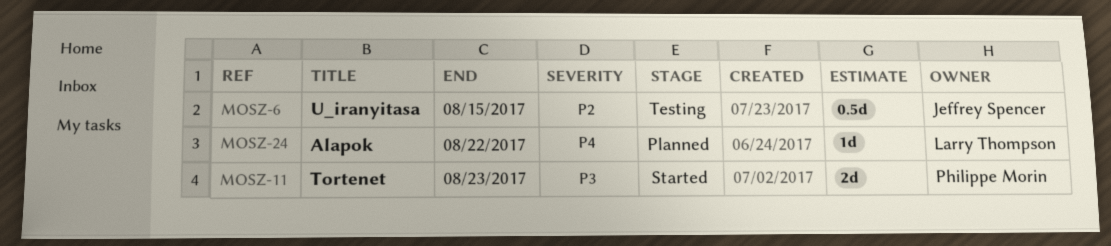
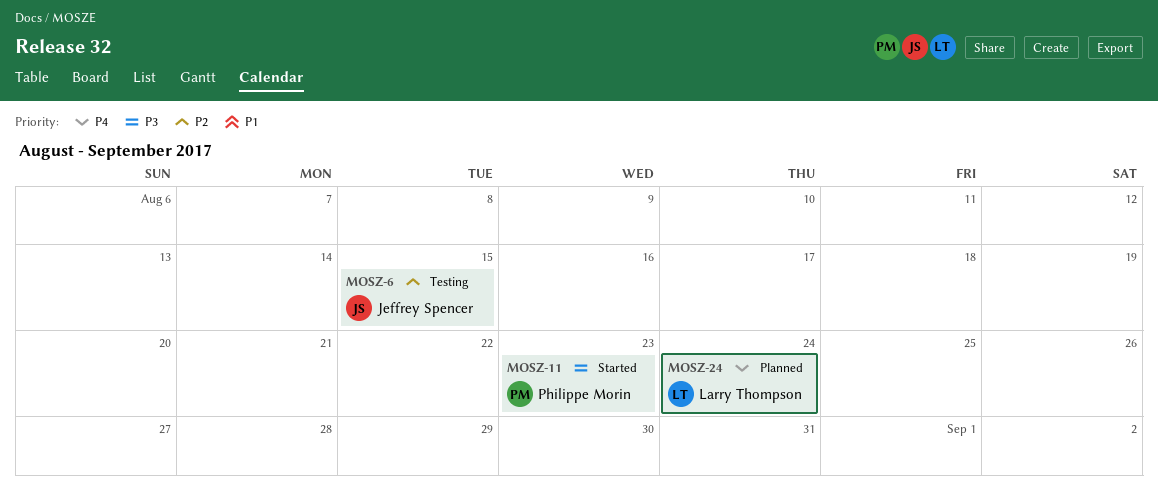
MOSZ-24, due: Aug 22 -> Aug 24

